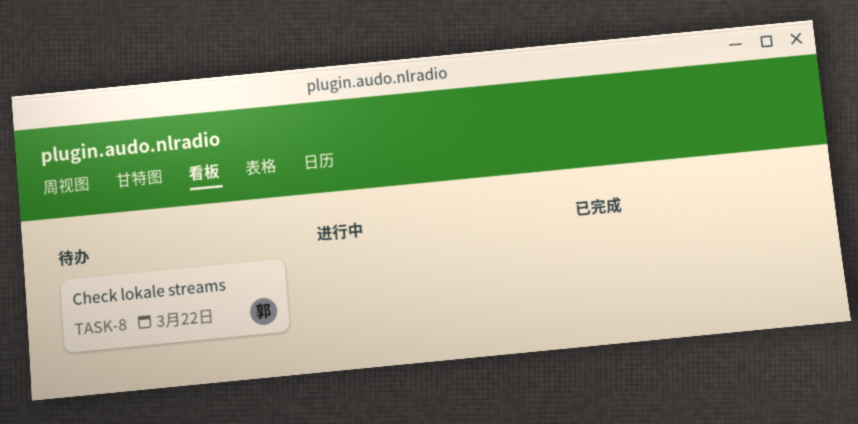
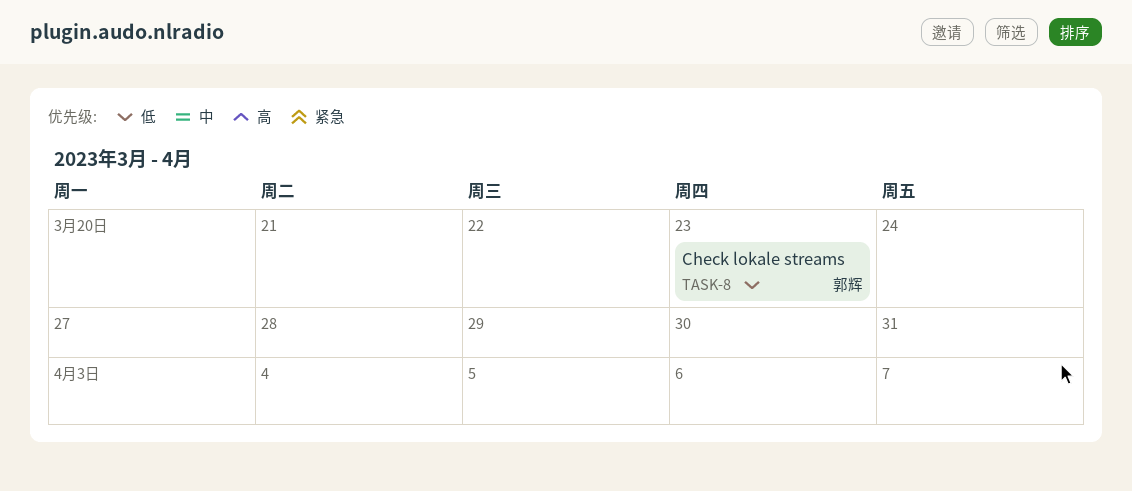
TASK-8, due: Mar 22 -> Mar 23

